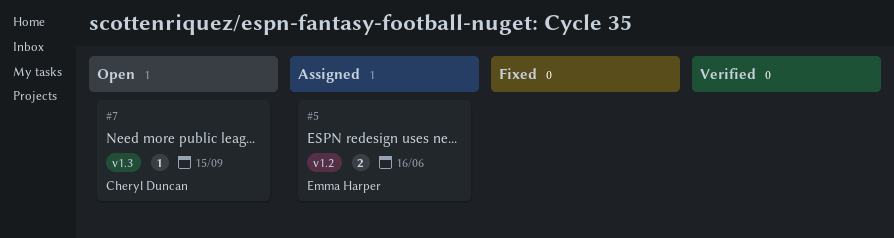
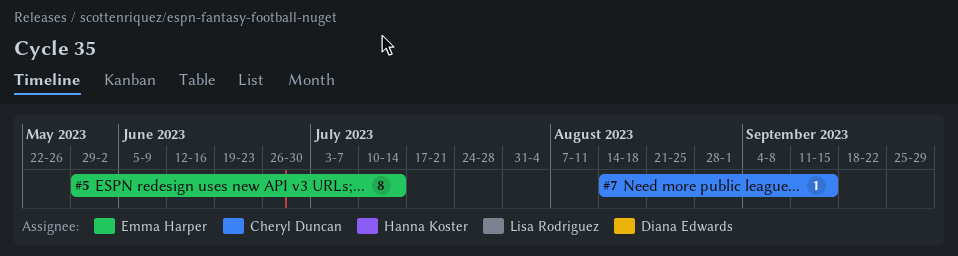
#5, estimate: 2 -> 8
#5, due: Jun 16 -> Jul 14

